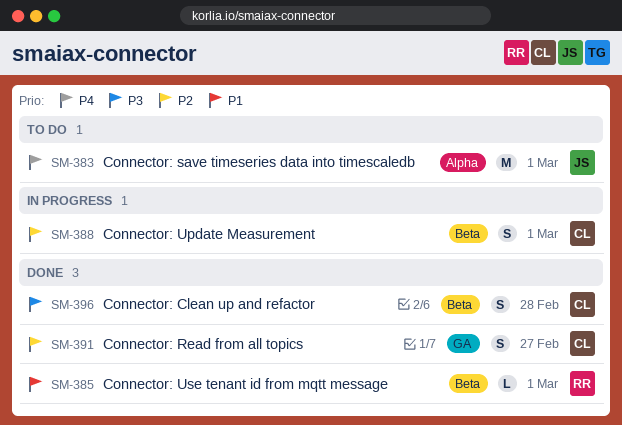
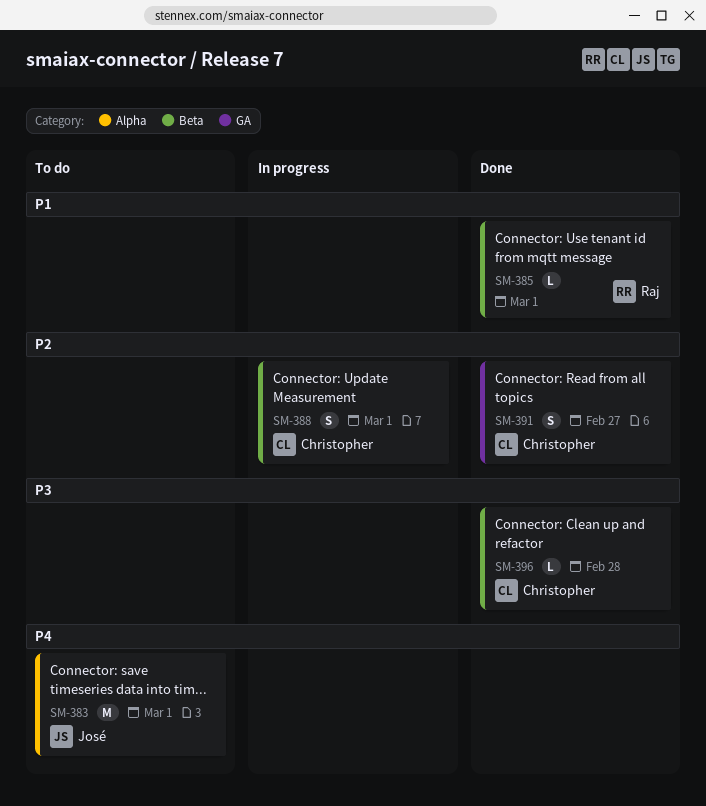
SM-396, estimate: S -> L

